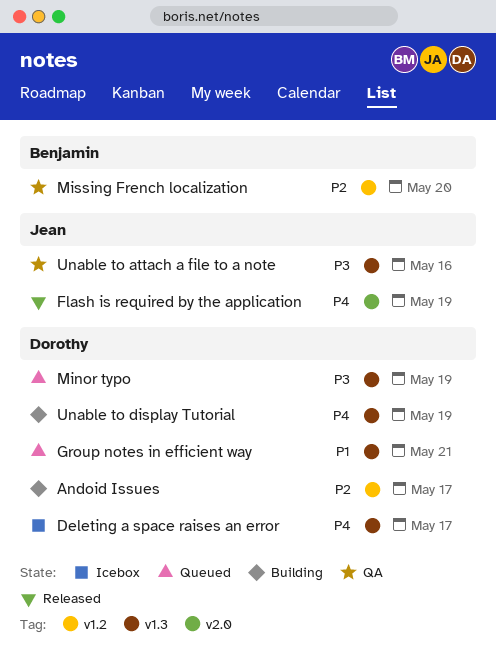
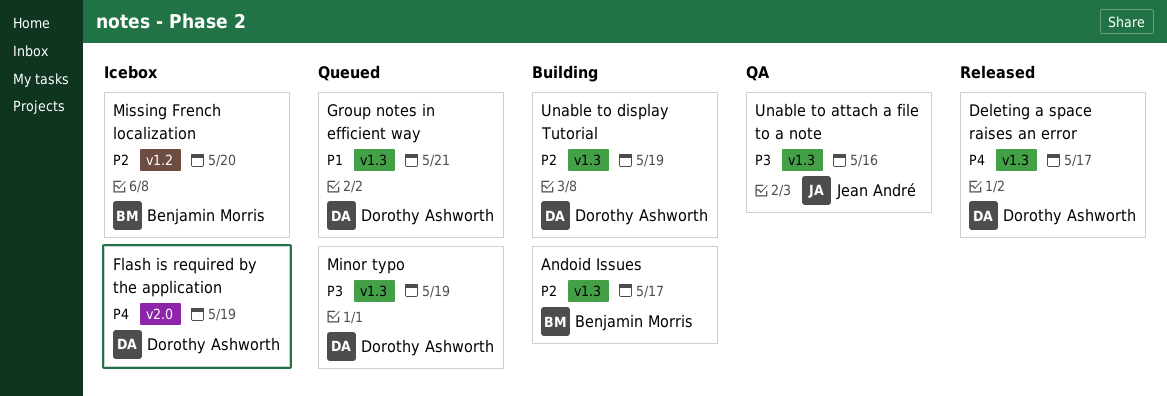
Andoid Issues, owner: Dorothy Ashworth -> Benjamin Morris
Andoid Issues, label: v1.2 -> v1.3
Deleting a space raises an error, status: Icebox -> Released
Flash is required by the application, status: Released -> Icebox
Flash is required by the application, owner: Jean André -> Dorothy Ashworth
Missing French localization, status: QA -> Icebox
Unable to display Tutorial, priority: P4 -> P2

